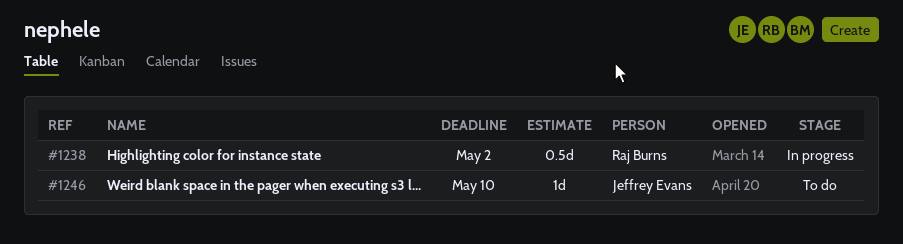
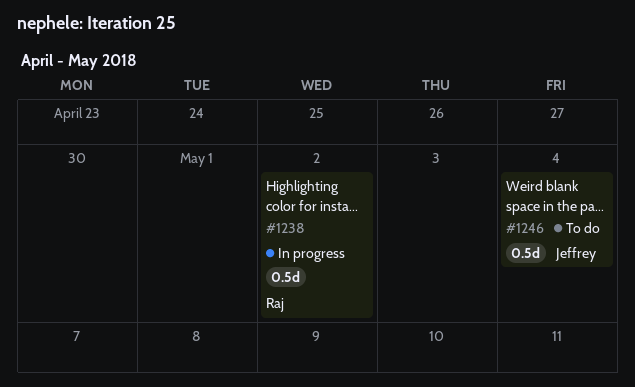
#1246, estimate: 1d -> 0.5d
#1246, due: May 10 -> May 4

